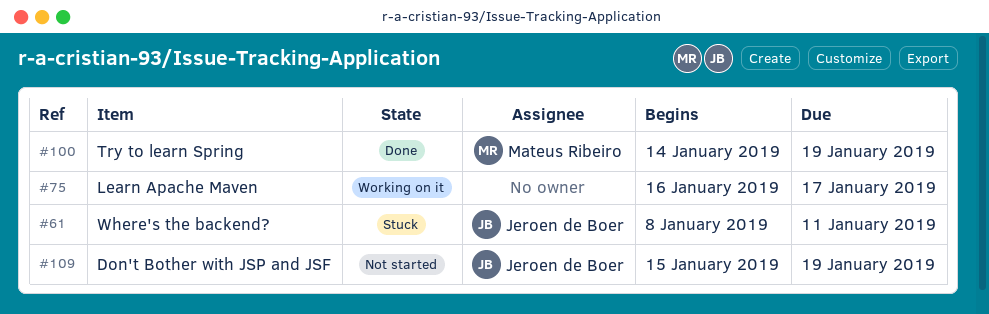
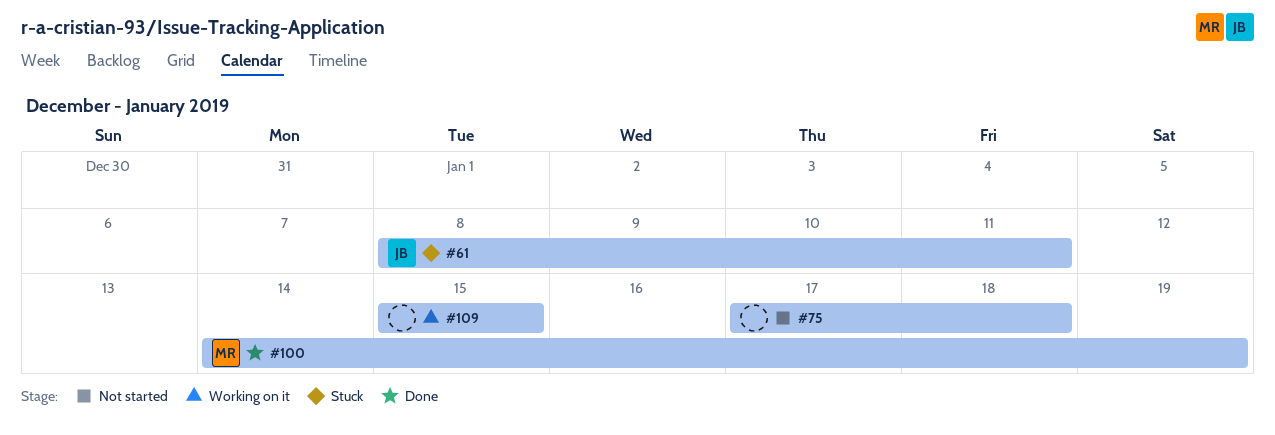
#75, status: Working on it -> Not started
#75, start: Jan 16 -> Jan 17
#75, due: Jan 17 -> Jan 18
#109, status: Not started -> Working on it
#109, owner: Jeroen de Boer -> none
#109, due: Jan 19 -> Jan 15

